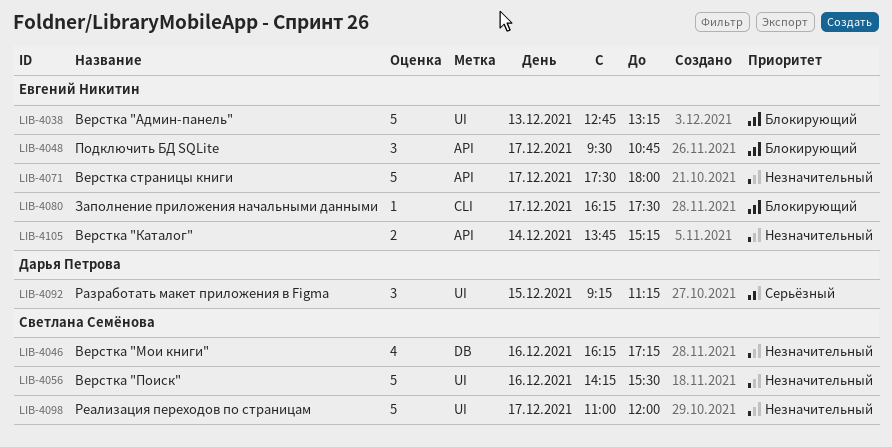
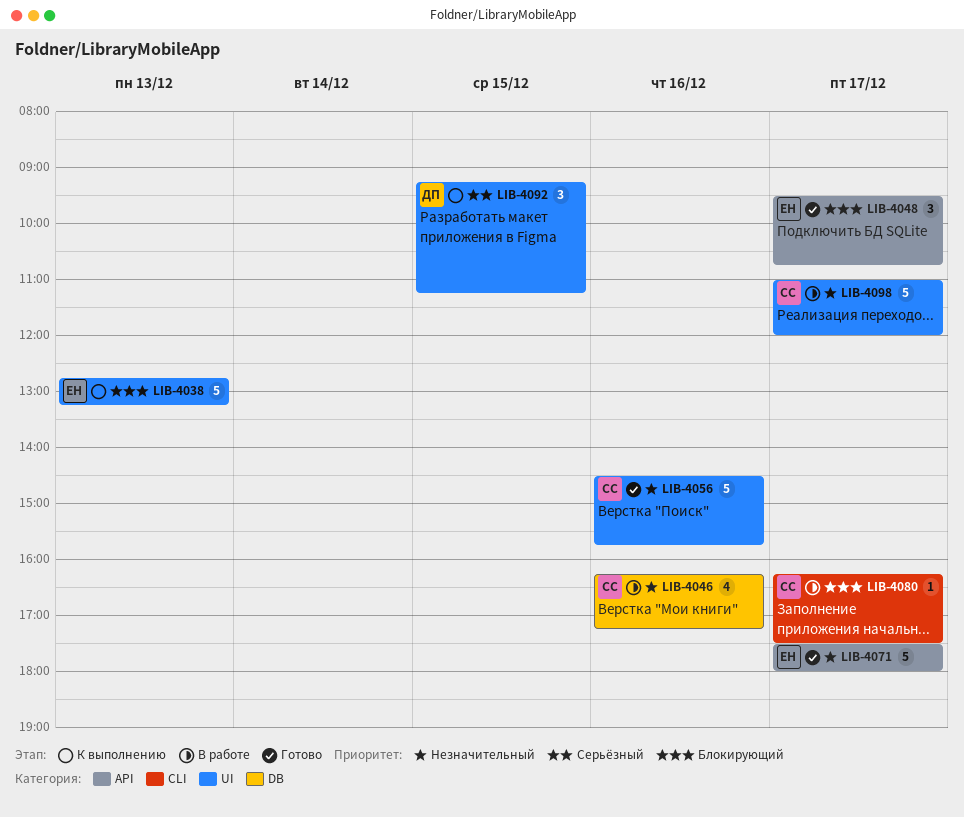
LIB-4056, begins: 14:15 -> 14:30
LIB-4056, ends: 15:30 -> 15:45
LIB-4080, owner: Евгений Никитин -> Светлана Семёнова
LIB-4105: present -> none

